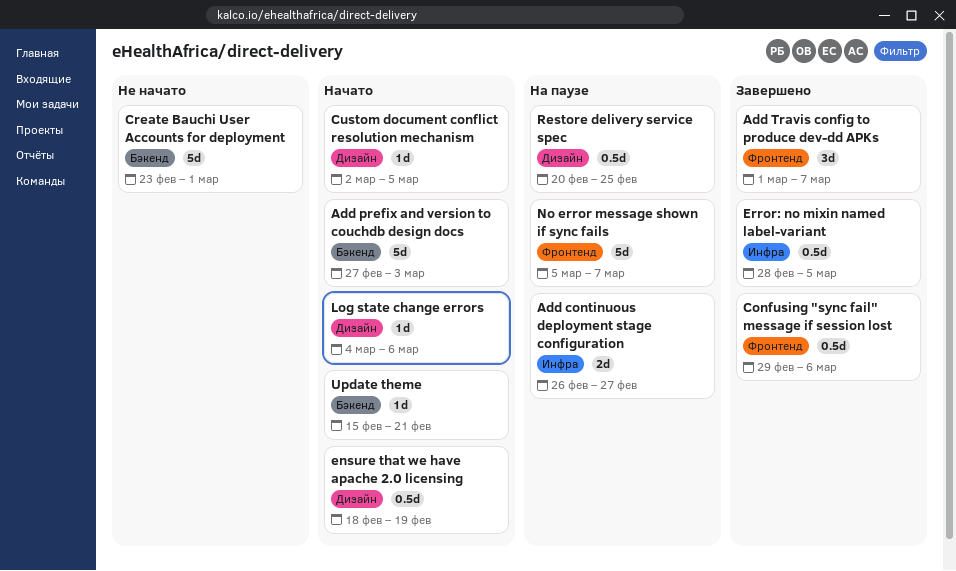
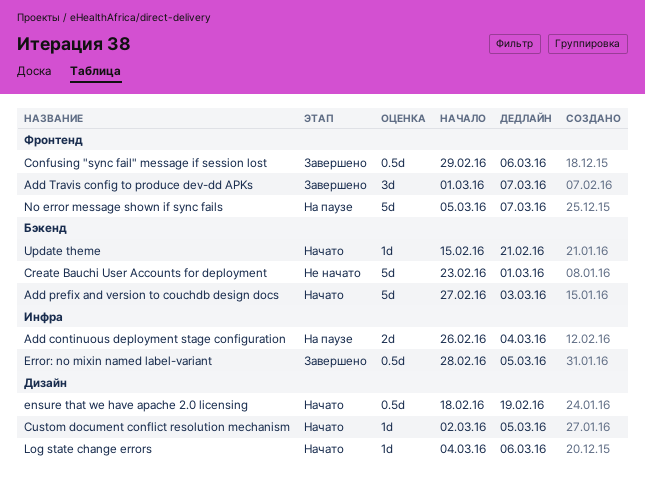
Add continuous deployment stage configuration, due: Feb 27 -> Mar 4
Restore delivery service spec: present -> none

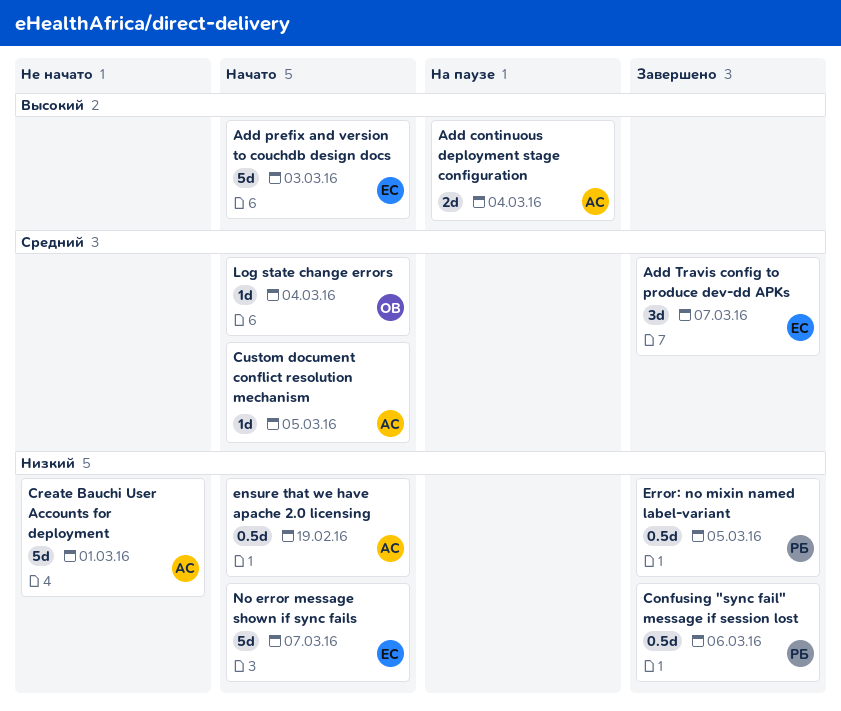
Log state change errors, due: Mar 6 -> Mar 4
No error message shown if sync fails, status: На паузе -> Начато
Update theme: present -> none

